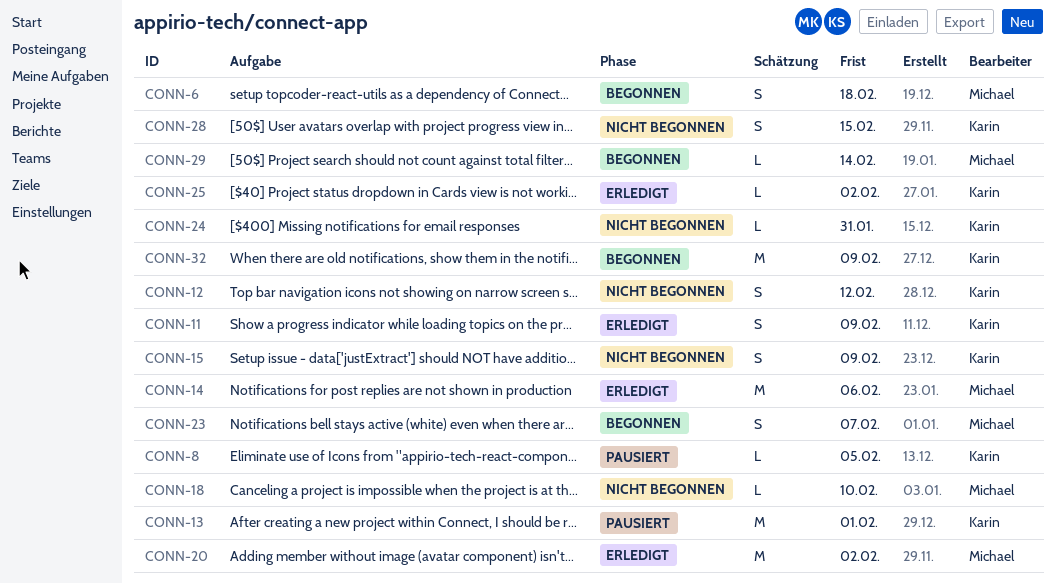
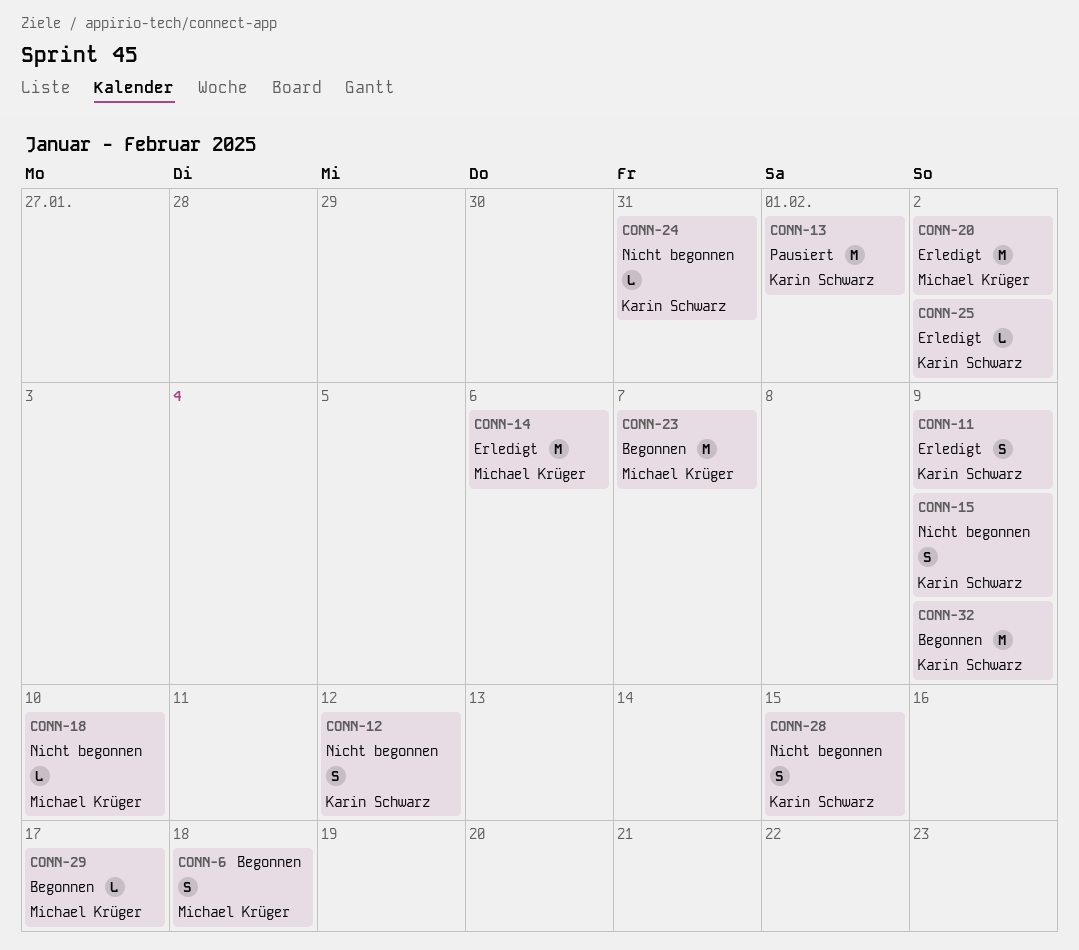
CONN-8: present -> none
CONN-23, estimate: S -> M
CONN-29, due: Feb 14 -> Feb 17

